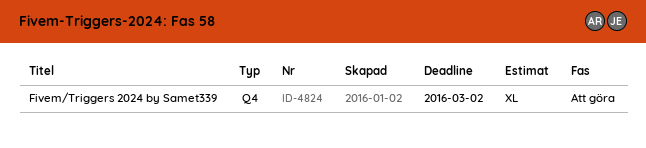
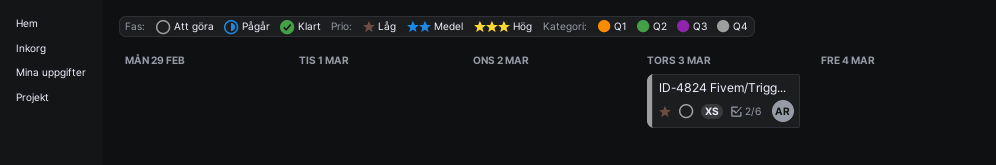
ID-4824, estimate: XL -> XS
ID-4824, due: Mar 2 -> Mar 3

